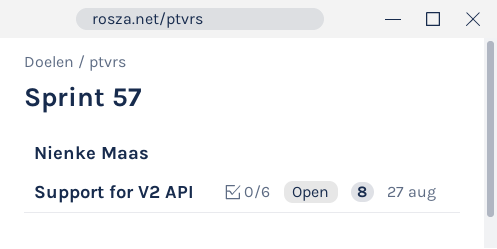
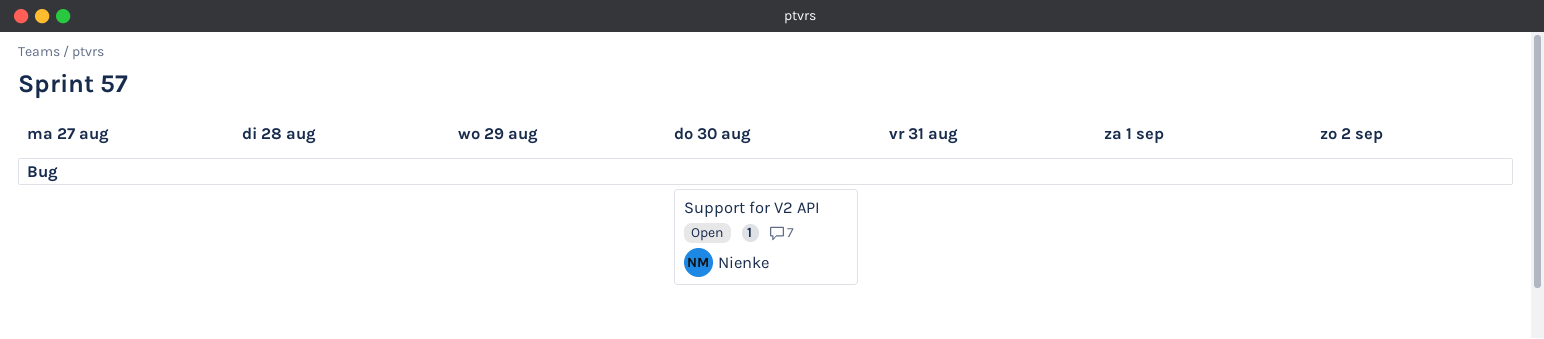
Support for V2 API, estimate: 8 -> 1
Support for V2 API, due: Aug 27 -> Aug 30

